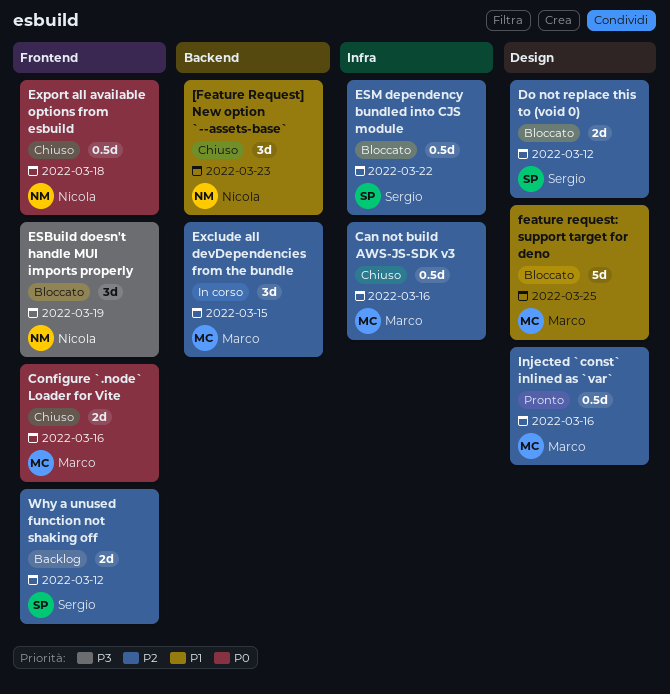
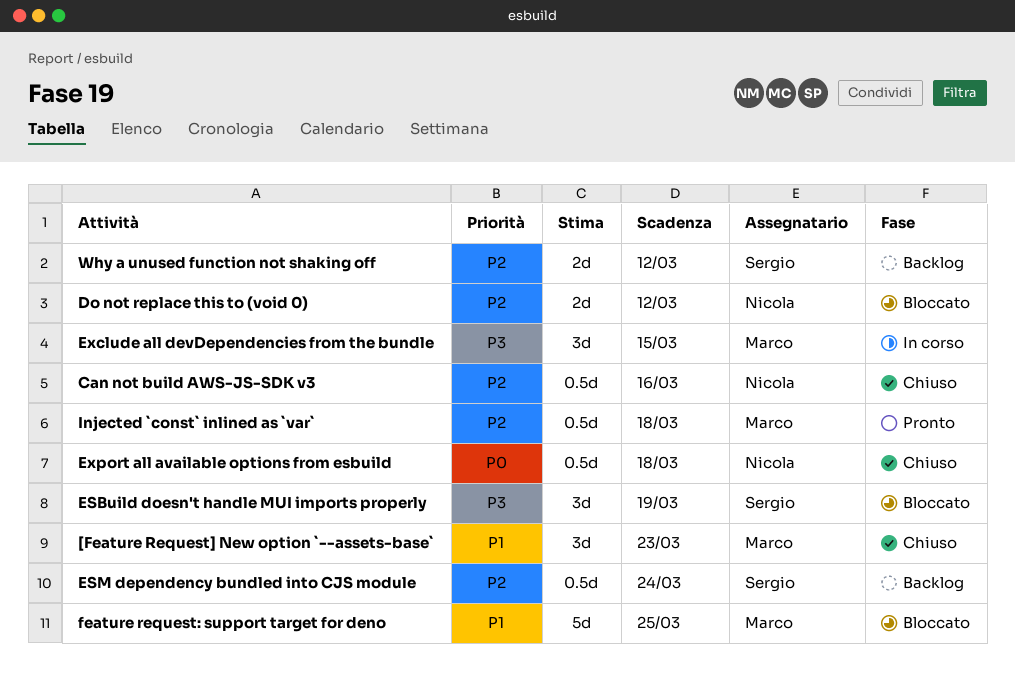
[Feature Request] New option `--assets-base`, owner: Nicola -> Marco
Can not build AWS-JS-SDK v3, owner: Marco -> Nicola
Configure `.node` Loader for Vite: present -> none
Do not replace this to (void 0), owner: Sergio -> Nicola
ESBuild doesn't handle MUI imports properly, owner: Nicola -> Sergio
ESM dependency bundled into CJS module, status: Bloccato -> Backlog
ESM dependency bundled into CJS module, due: Mar 22 -> Mar 24
Exclude all devDependencies from the bundle, priority: P2 -> P3
Injected `const` inlined as `var`, due: Mar 16 -> Mar 18

